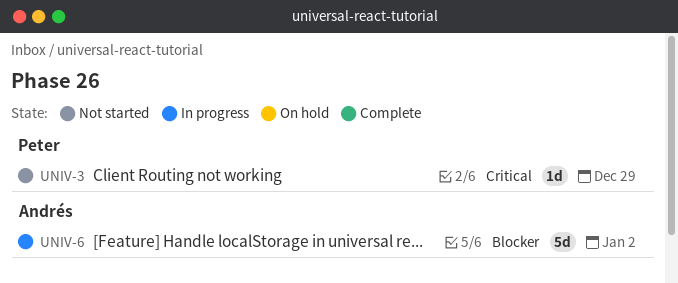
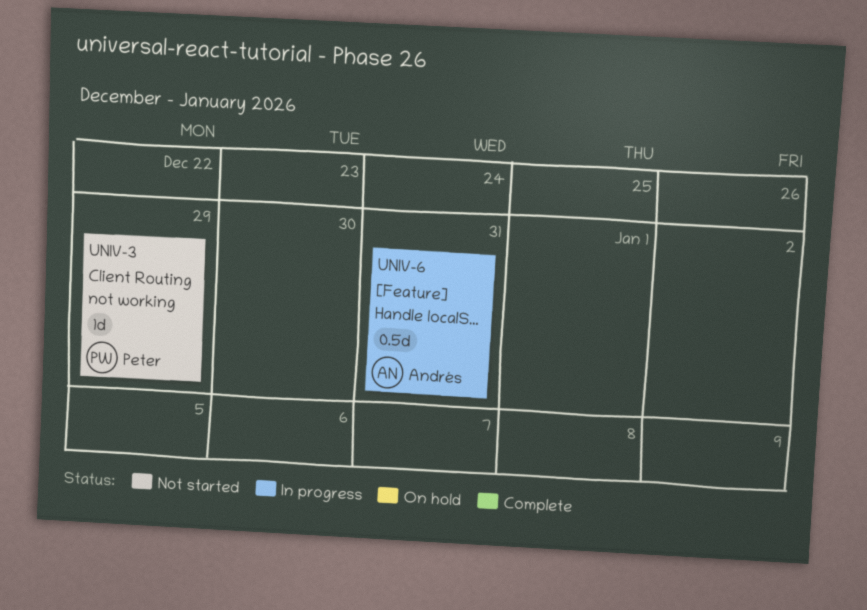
UNIV-6, estimate: 5d -> 0.5d
UNIV-6, due: Jan 2 -> Dec 31

